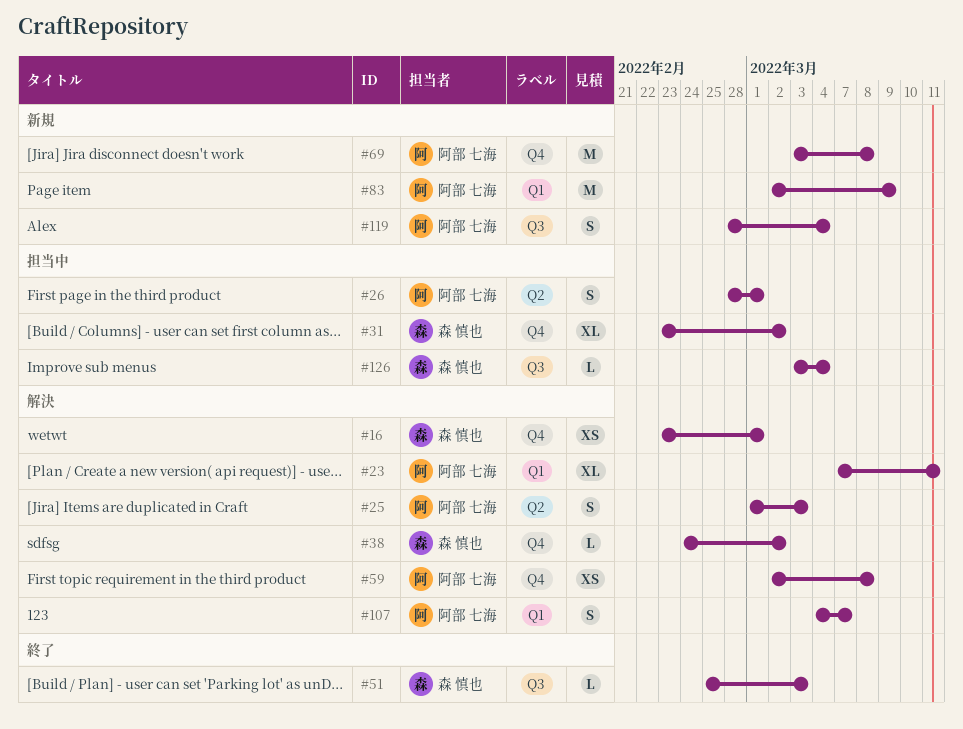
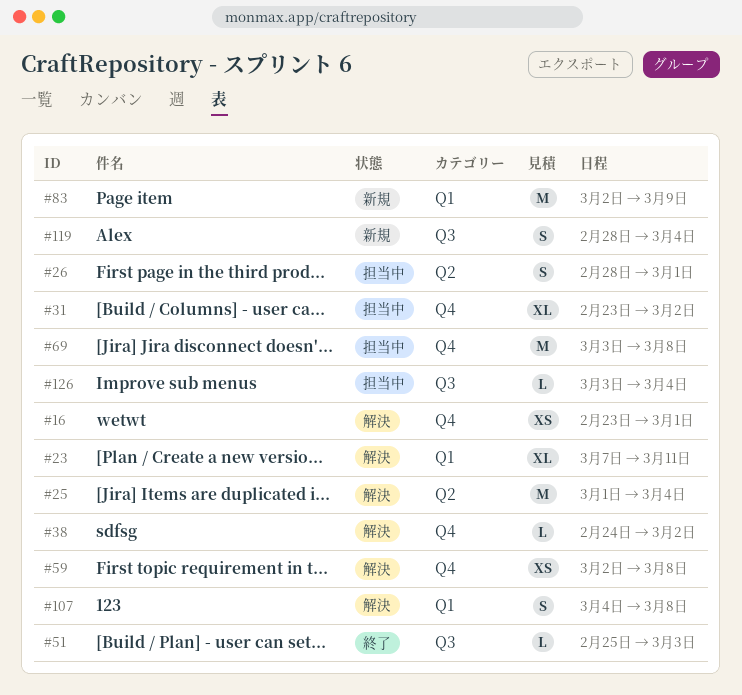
#25, estimate: S -> M
#25, due: Mar 3 -> Mar 4
#69, status: 新規 -> 担当中
#107, due: Mar 7 -> Mar 8

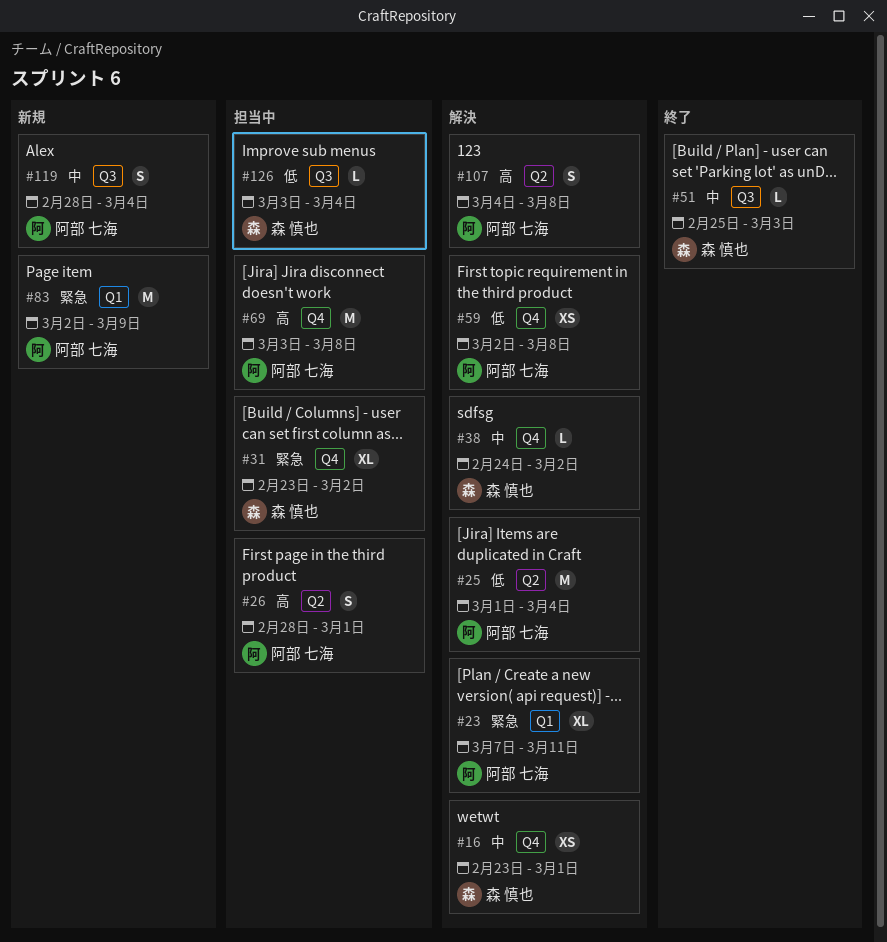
#107, label: Q1 -> Q2

